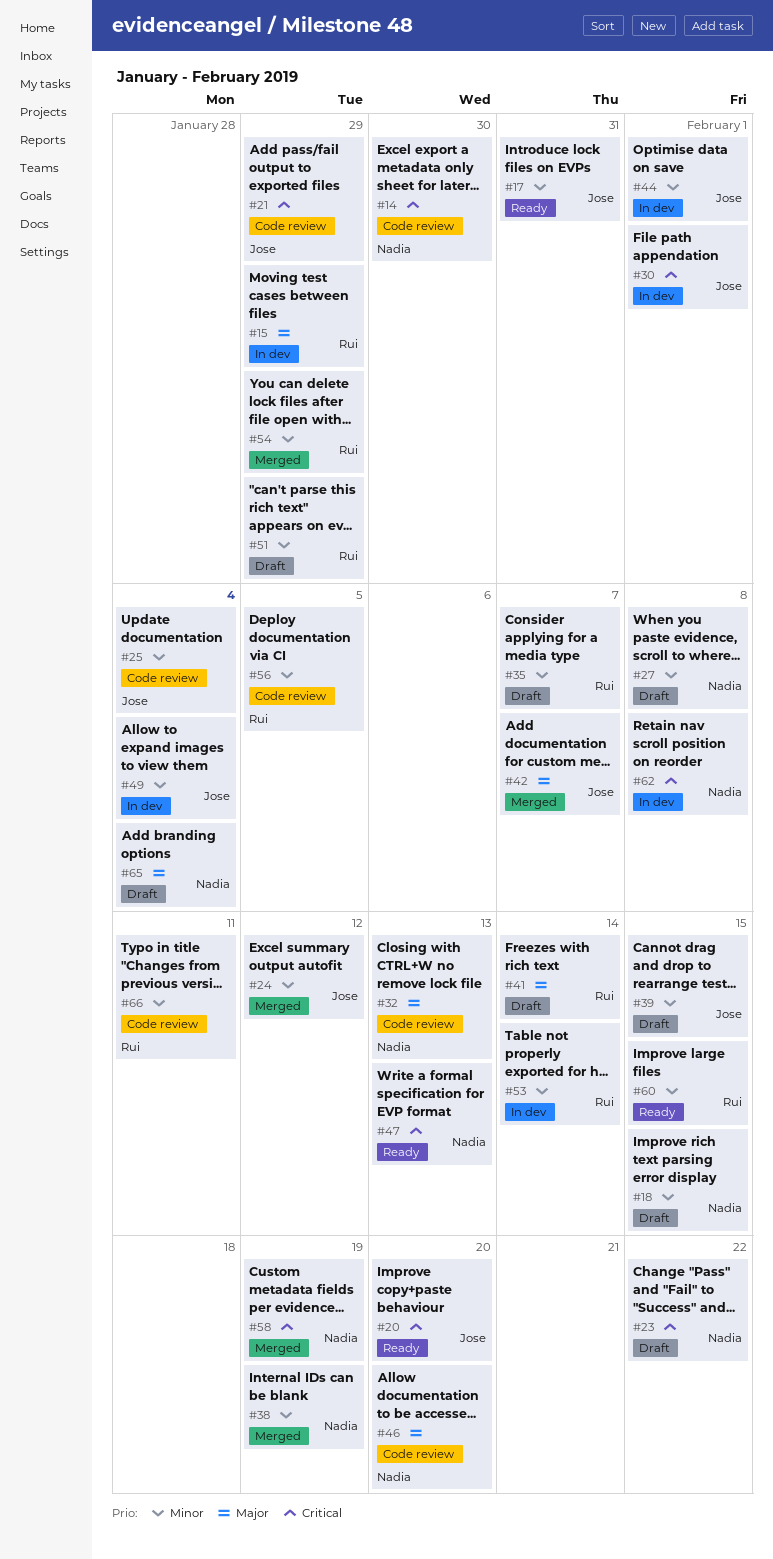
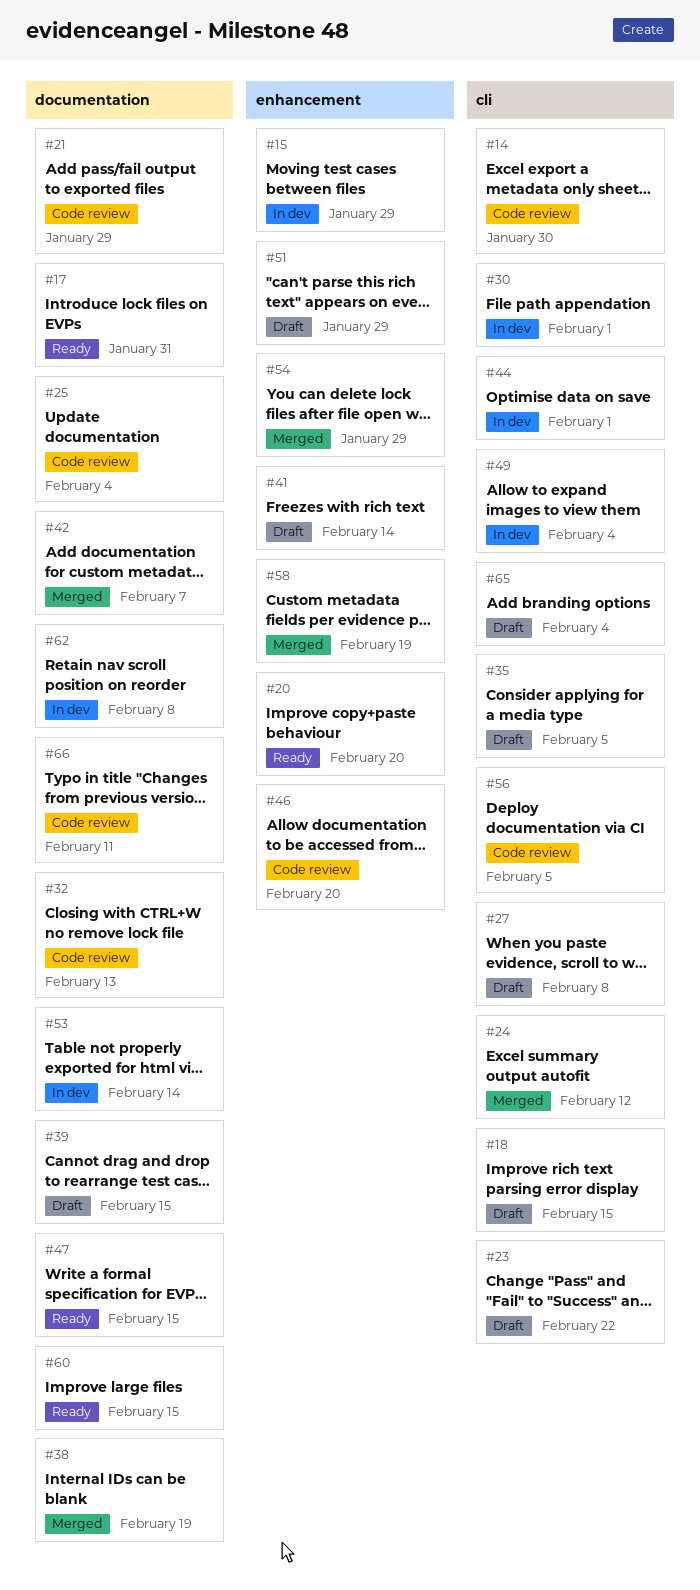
#35, due: Feb 7 -> Feb 5
#47, due: Feb 13 -> Feb 15

